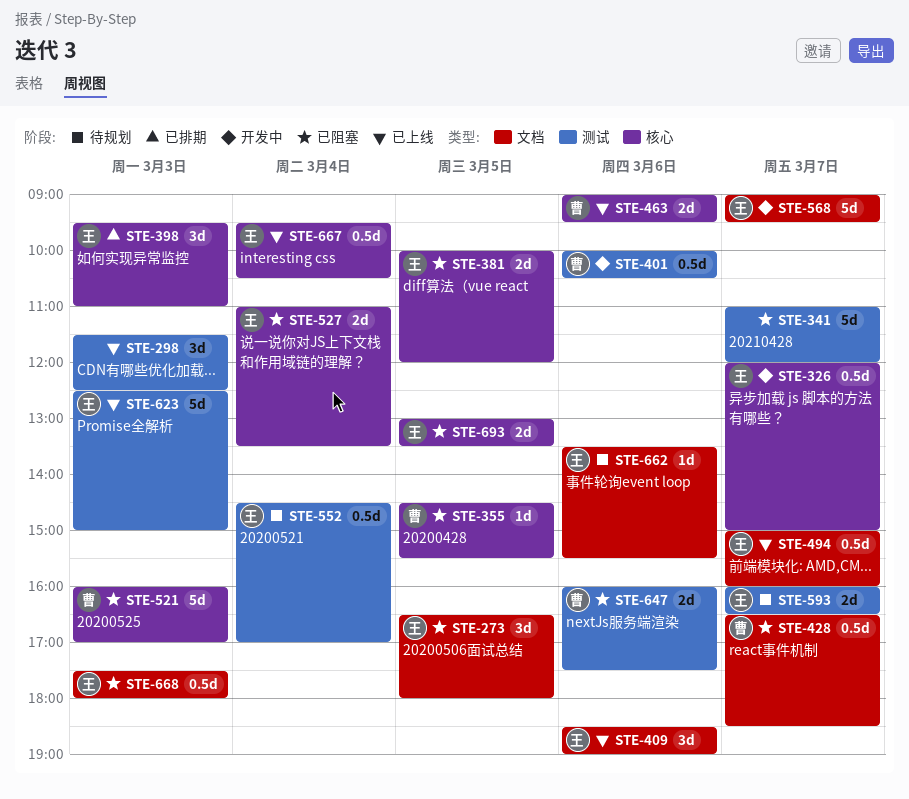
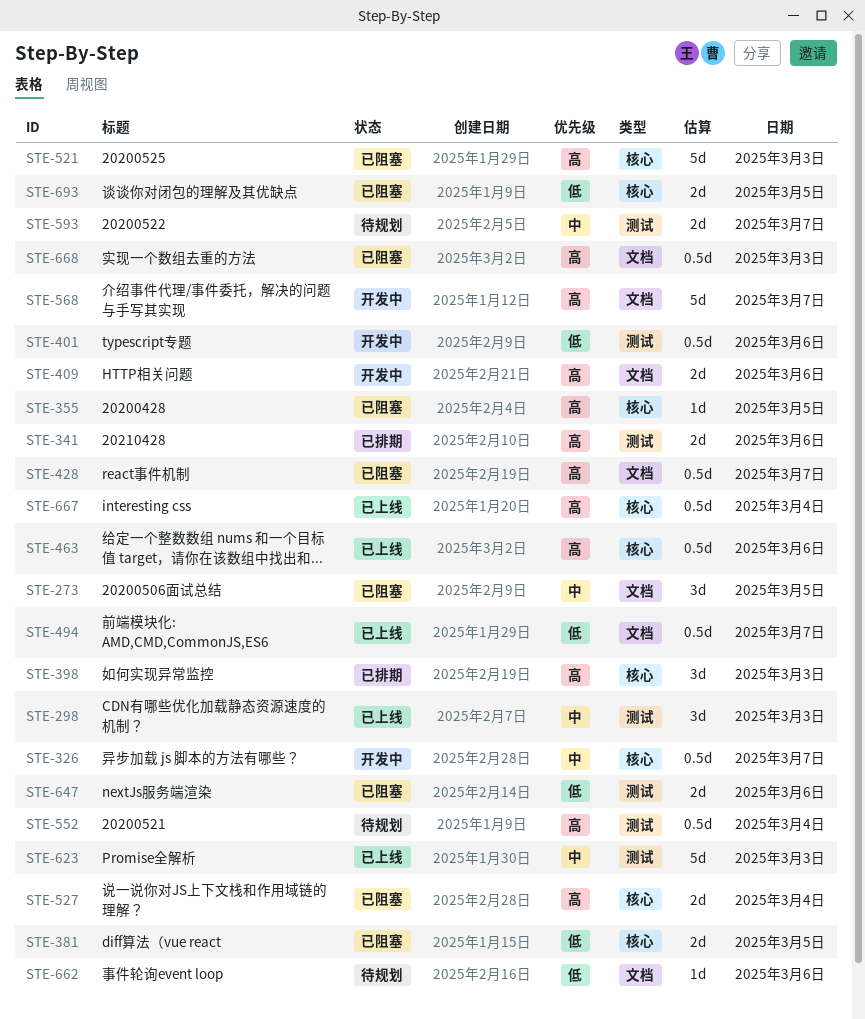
STE-341, status: 已阻塞 -> 已排期
STE-341, estimate: 5d -> 2d
STE-341, day: Mar 7 -> Mar 6
STE-409, status: 已上线 -> 开发中
STE-409, estimate: 3d -> 2d
STE-463, estimate: 2d -> 0.5d

